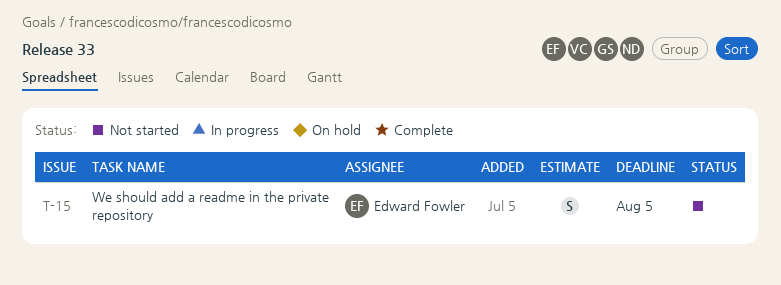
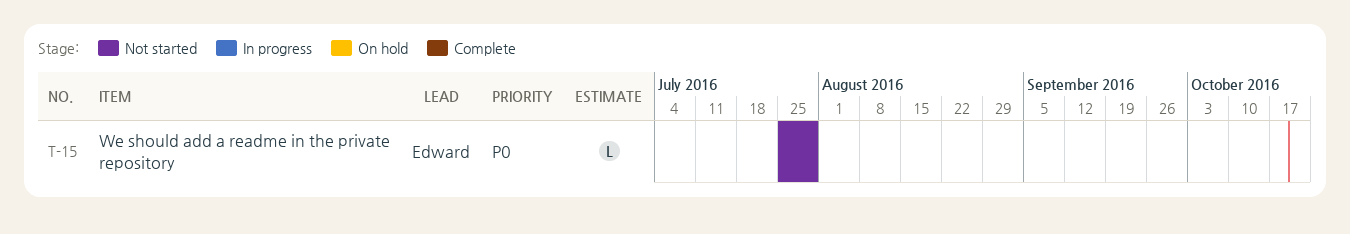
T-15, estimate: S -> L
T-15, due: Aug 5 -> Jul 29

